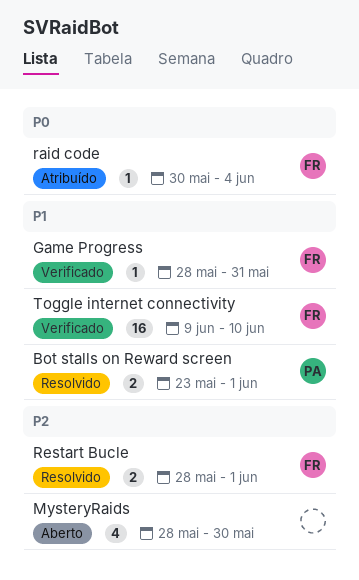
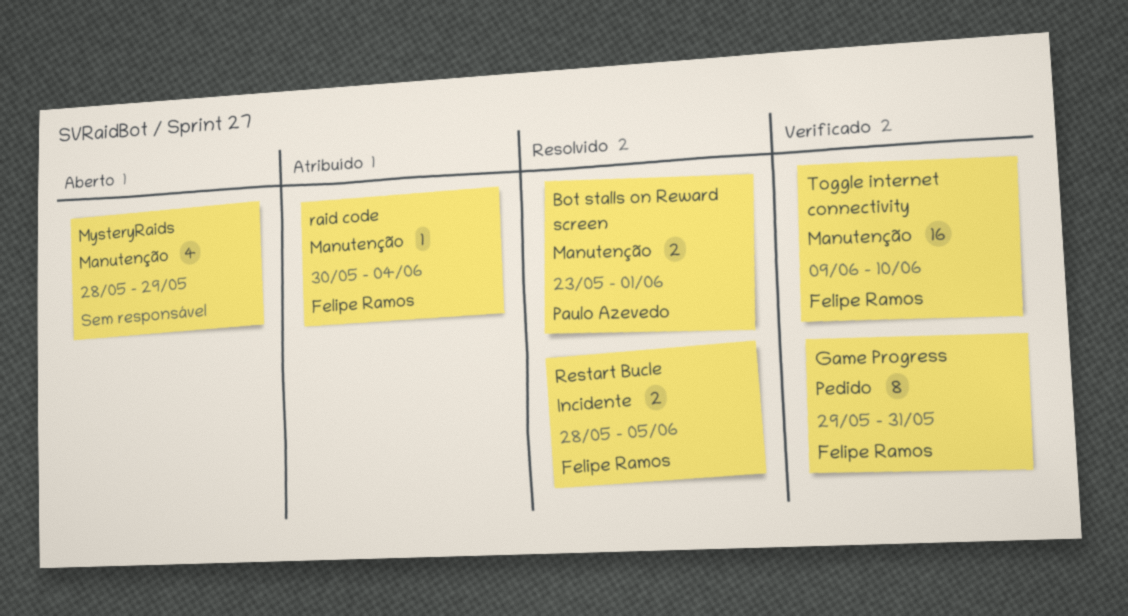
Game Progress, estimate: 1 -> 8
Game Progress, start: May 28 -> May 29
MysteryRaids, due: May 30 -> May 29
Restart Bucle, due: Jun 1 -> Jun 5

